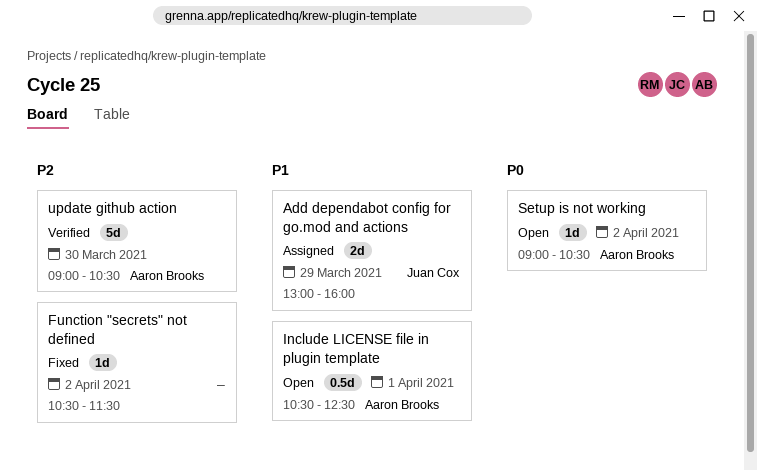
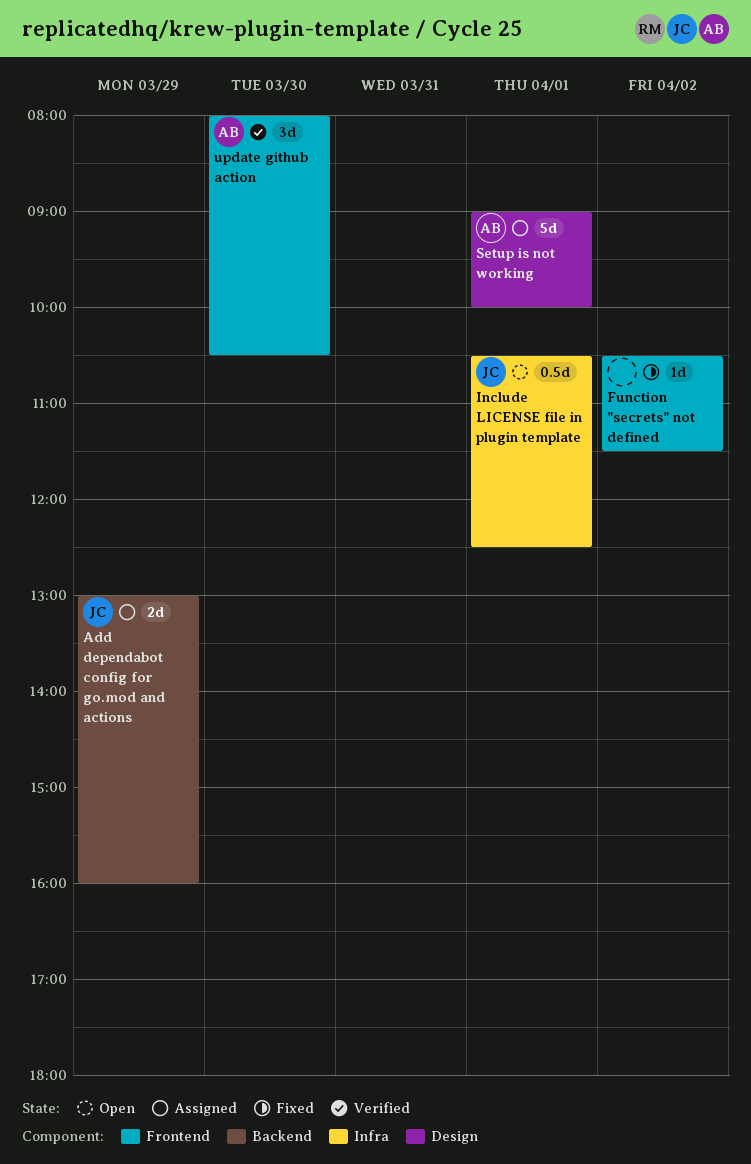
Include LICENSE file in plugin template, owner: Aaron Brooks -> Juan Cox
Setup is not working, status: Open -> Assigned
Setup is not working, estimate: 1d -> 5d
Setup is not working, day: Apr 2 -> Apr 1
Setup is not working, ends: 10:30 -> 10:00
update github action, estimate: 5d -> 3d
update github action, begins: 09:00 -> 08:00

